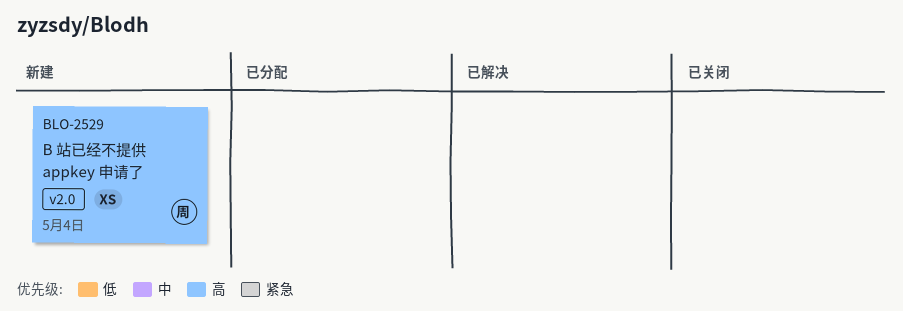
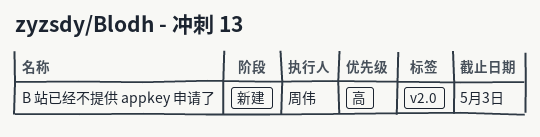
B 站已经不提供 appkey 申请了, due: May 4 -> May 3

